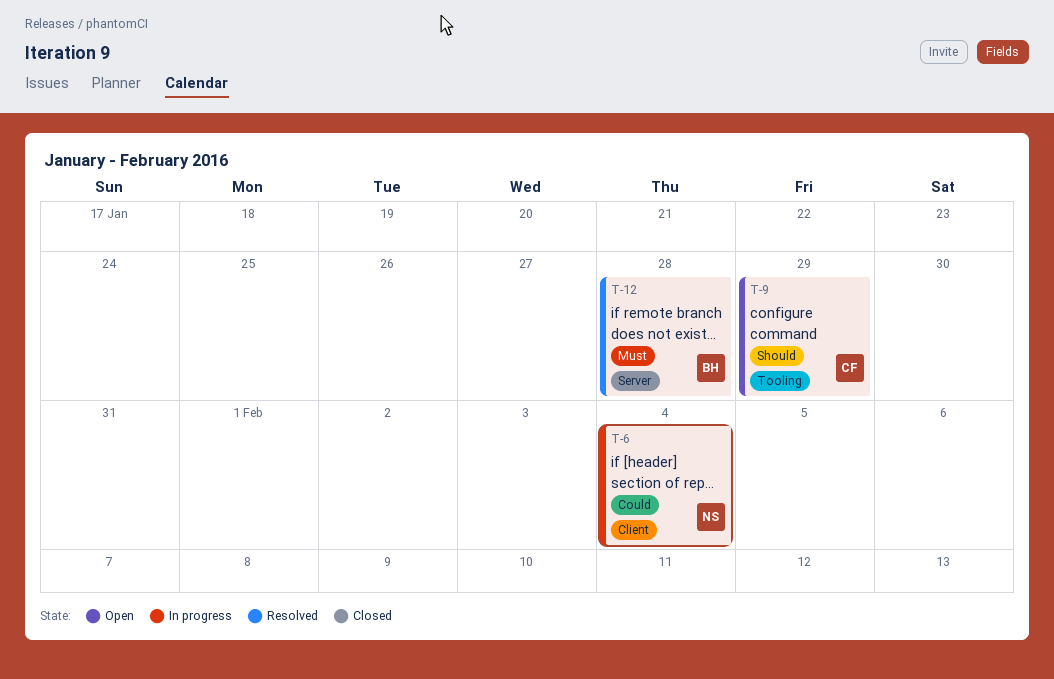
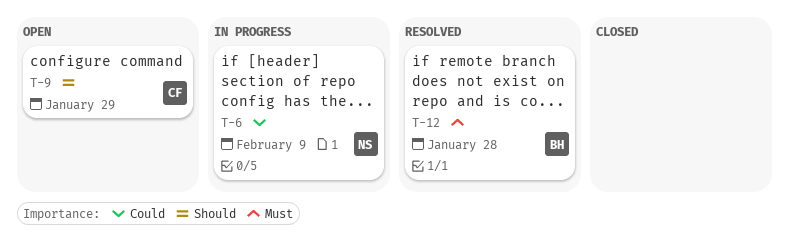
T-6, due: Feb 4 -> Feb 9

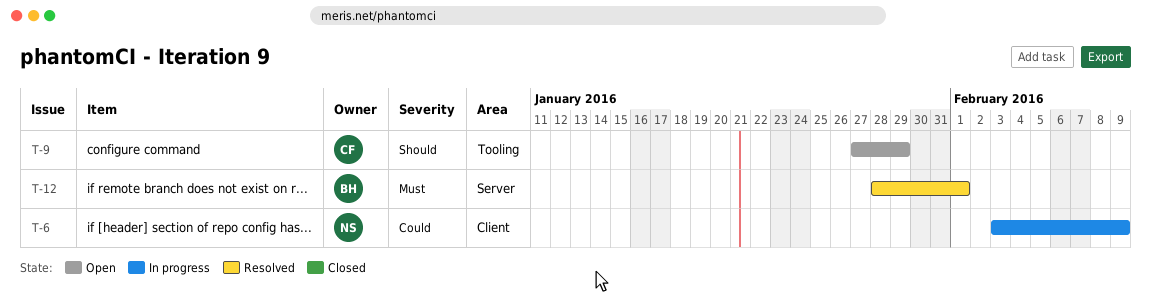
T-12, due: Jan 28 -> Feb 1

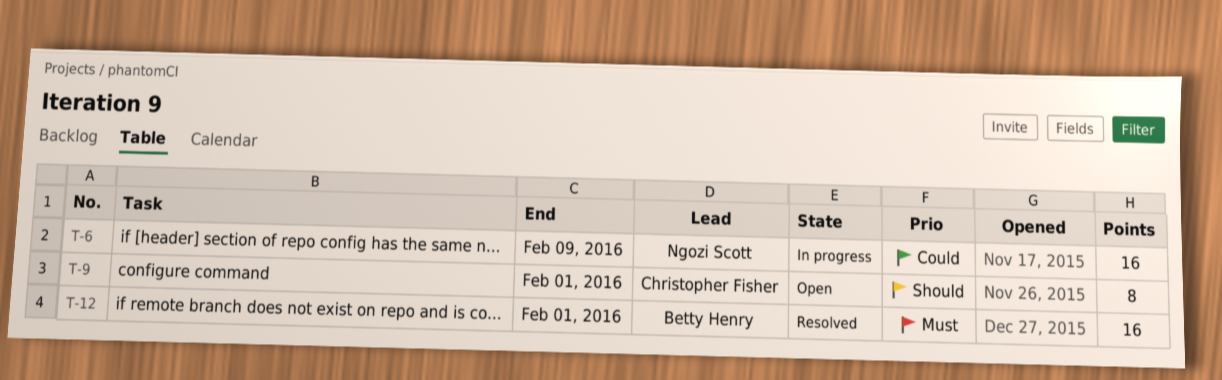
T-9, due: Jan 29 -> Feb 1

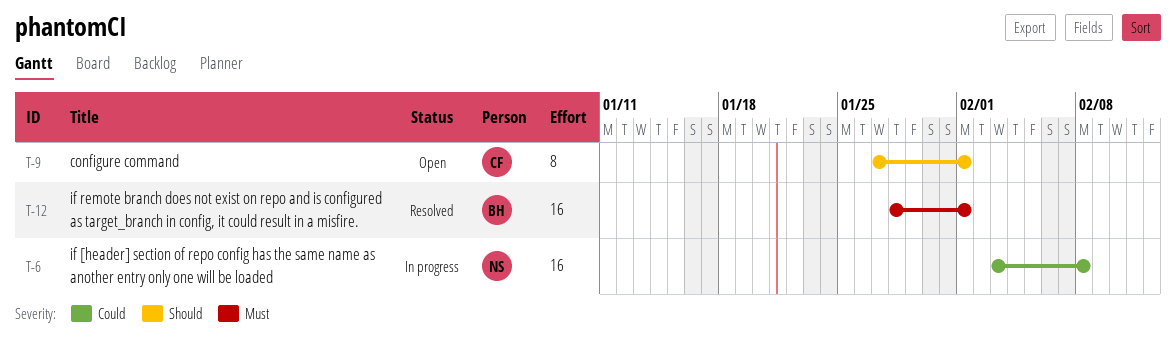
T-6, due: Feb 9 -> Feb 8

